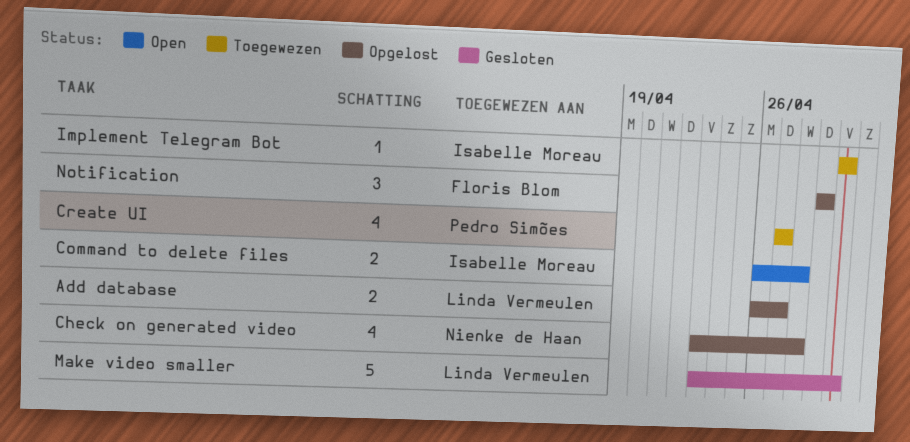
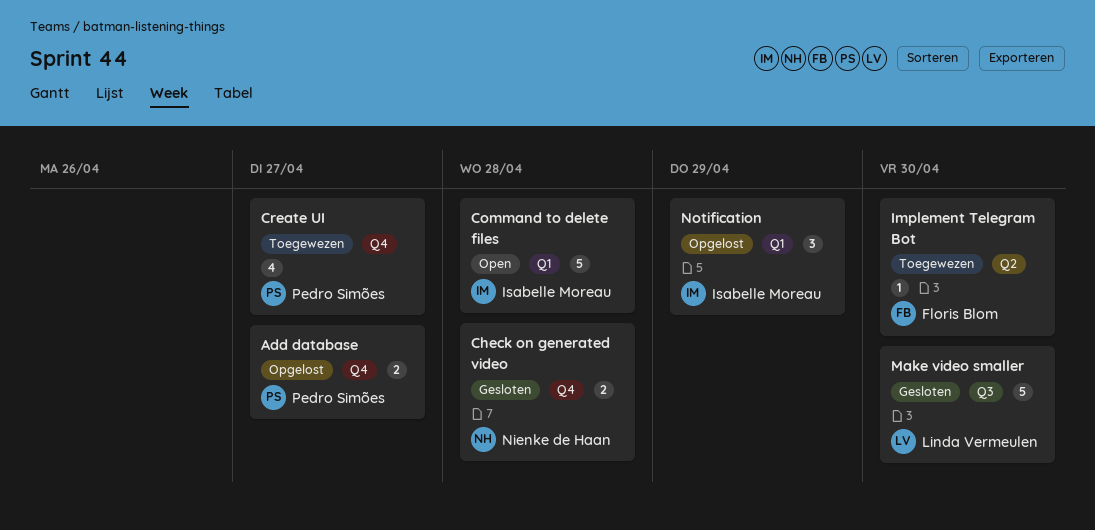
Add database, owner: Linda Vermeulen -> Pedro Simões
Check on generated video, status: Opgelost -> Gesloten
Check on generated video, estimate: 4 -> 2
Command to delete files, estimate: 2 -> 5
Implement Telegram Bot, owner: Isabelle Moreau -> Floris Blom
Notification, owner: Floris Blom -> Isabelle Moreau

